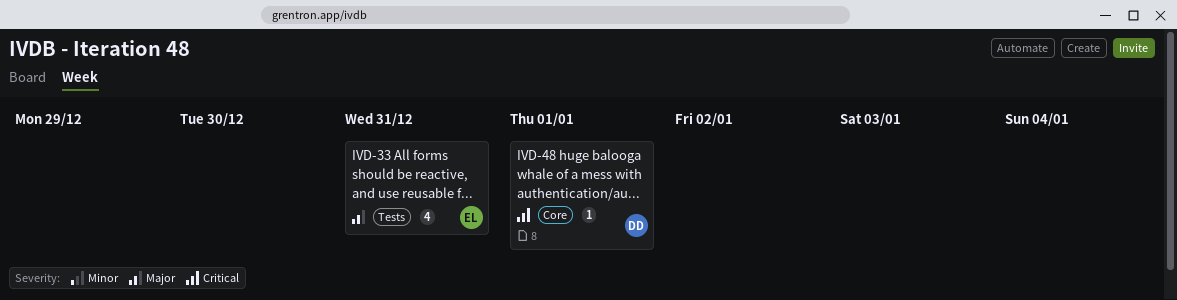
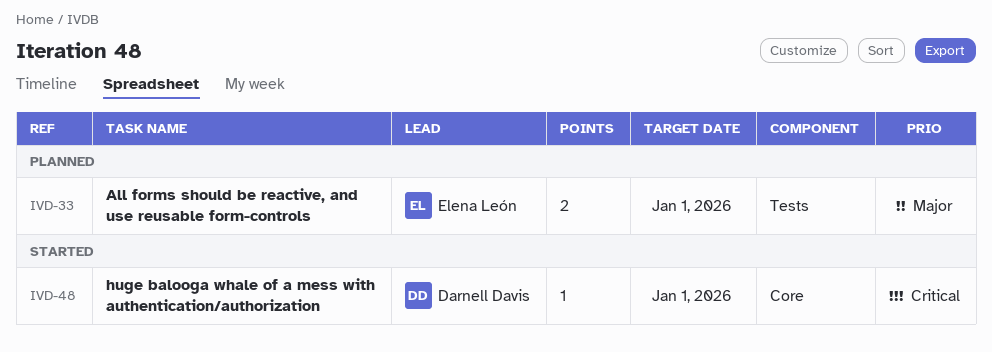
IVD-33, estimate: 4 -> 2
IVD-33, due: Dec 31 -> Jan 1

